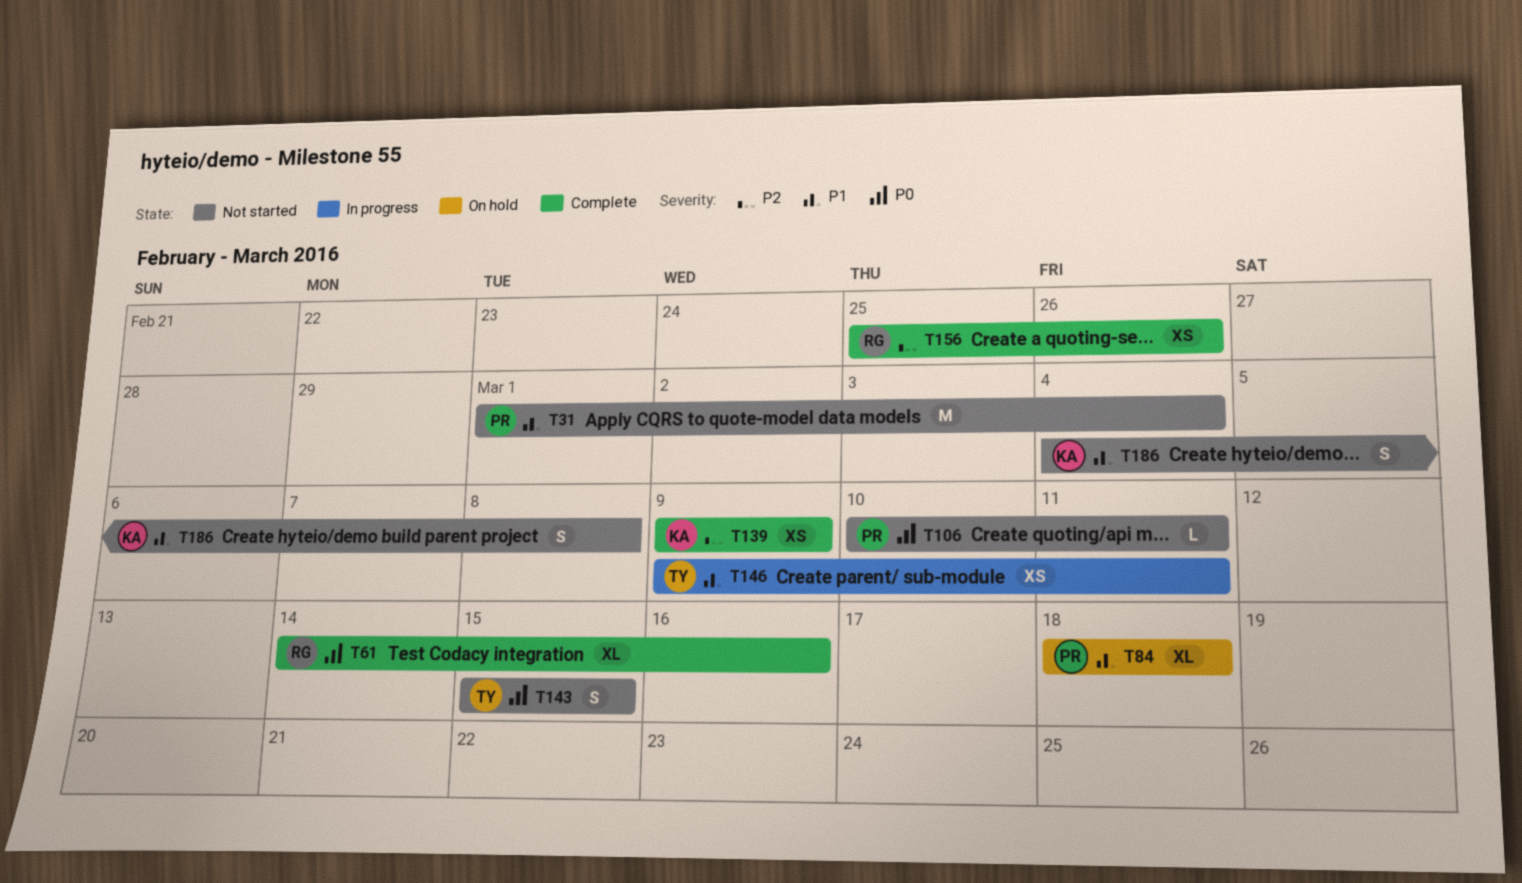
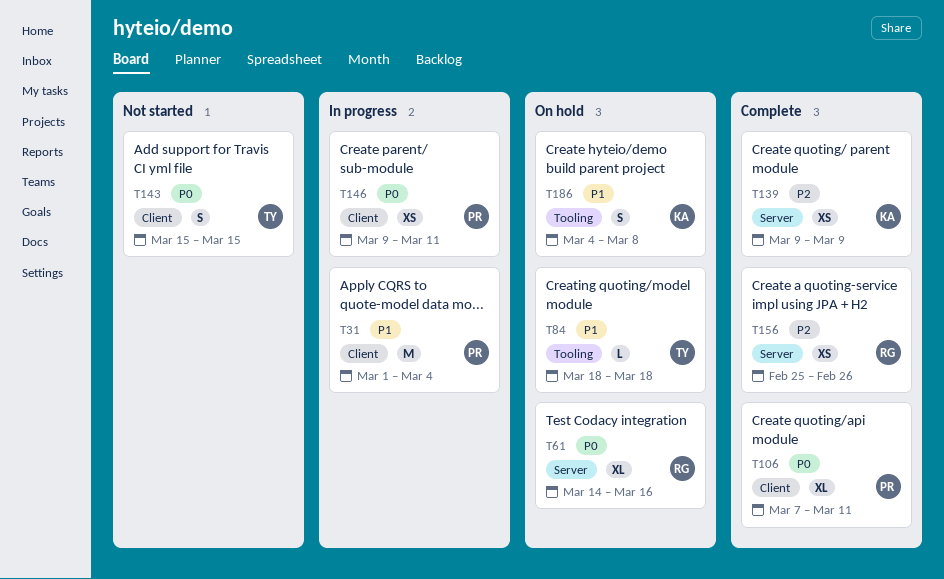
T31, status: Not started -> In progress
T61, status: Complete -> On hold
T84, owner: PR -> TY
T84, estimate: XL -> L
T106, status: Not started -> Complete
T106, estimate: L -> XL
T106, start: Mar 10 -> Mar 7
T146, owner: TY -> PR
T146, priority: P1 -> P0
T186, status: Not started -> On hold

